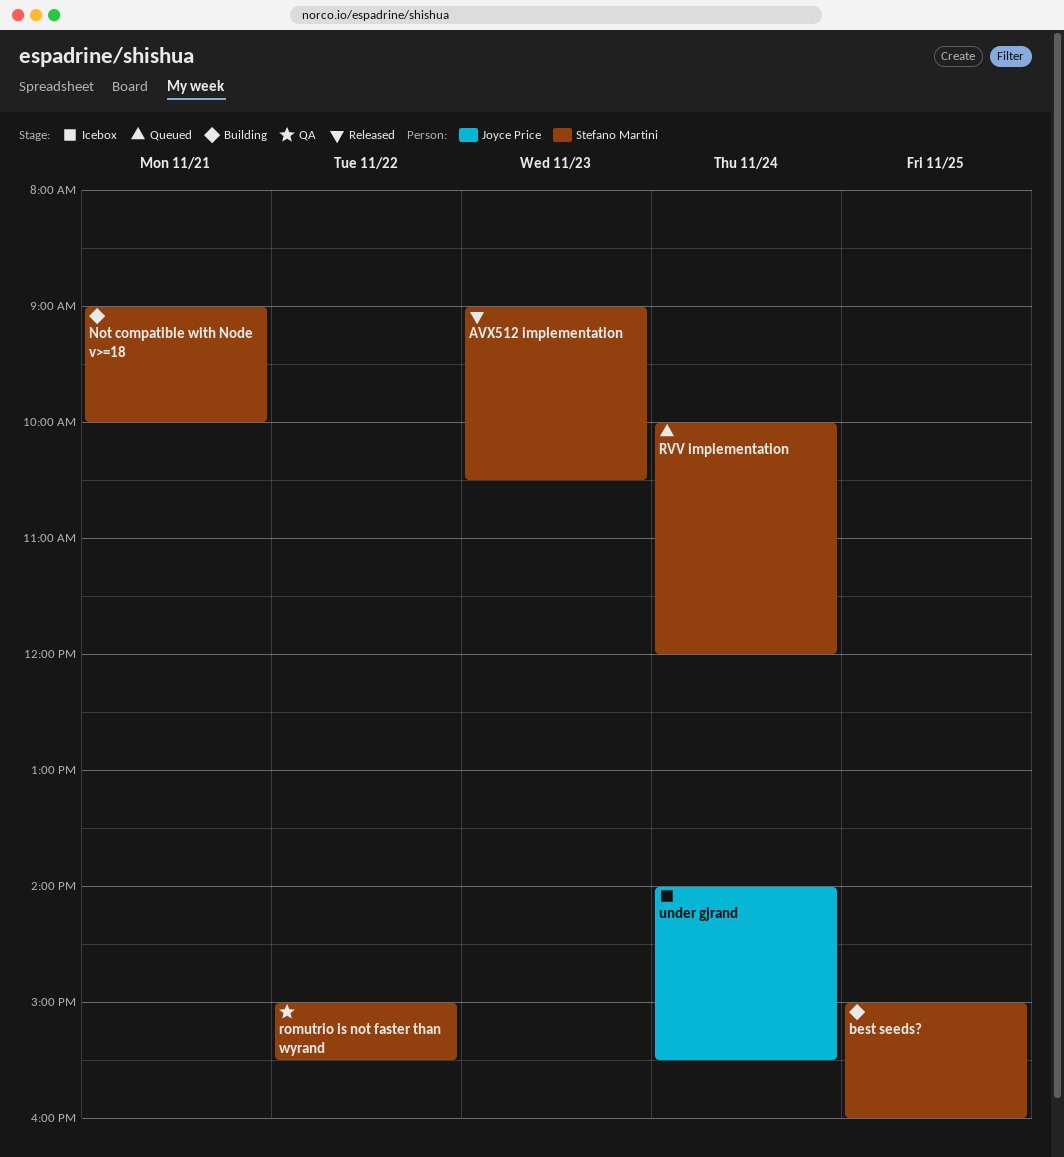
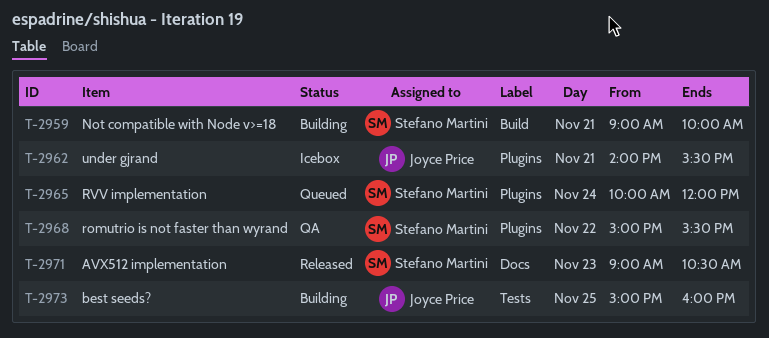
best seeds?, owner: Stefano Martini -> Joyce Price
under gjrand, day: Nov 24 -> Nov 21

